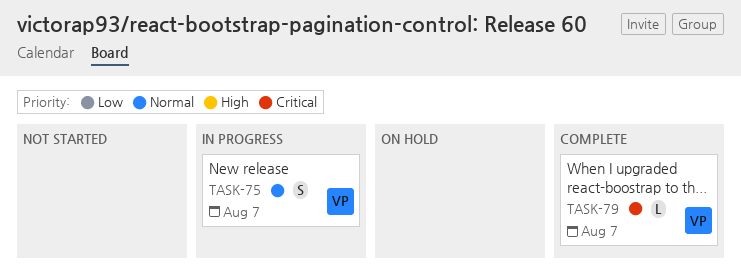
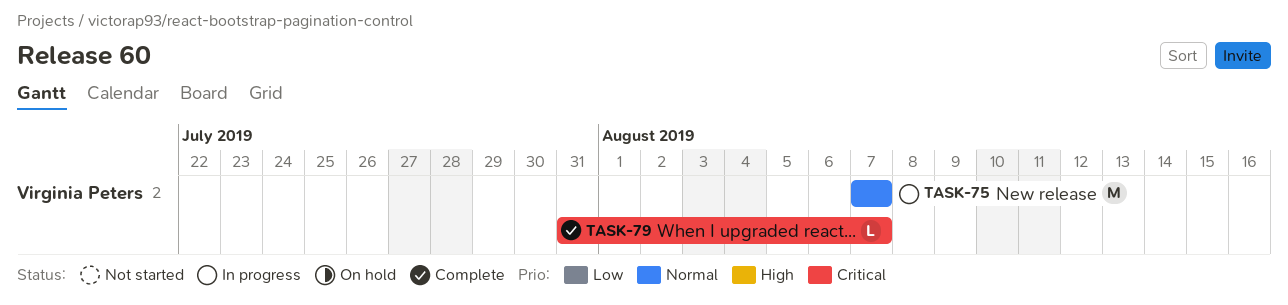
TASK-75, estimate: S -> M

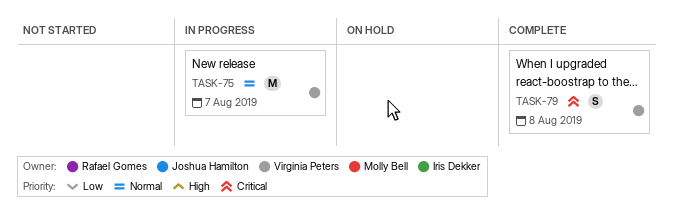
TASK-79, estimate: L -> S
TASK-79, due: Aug 7 -> Aug 8

